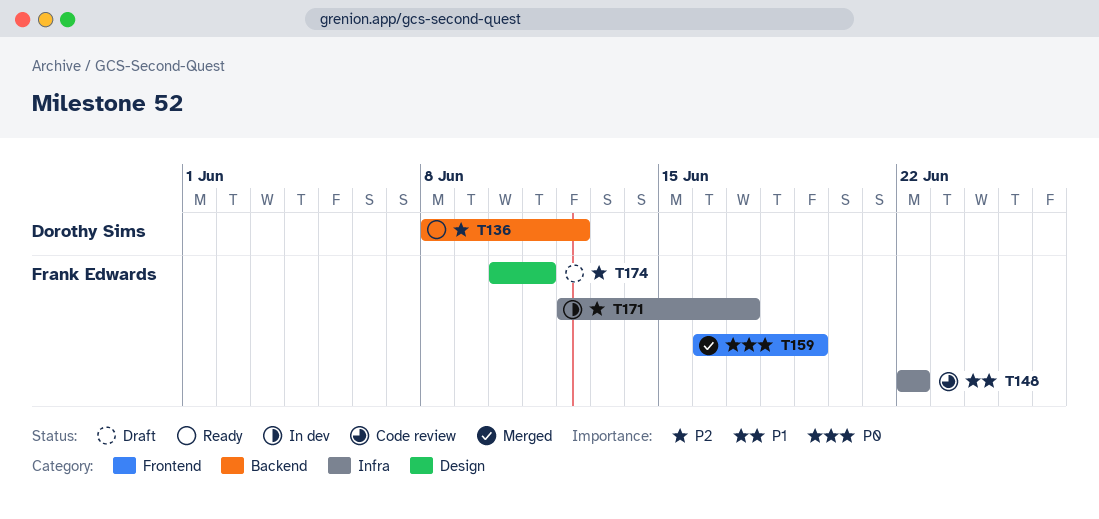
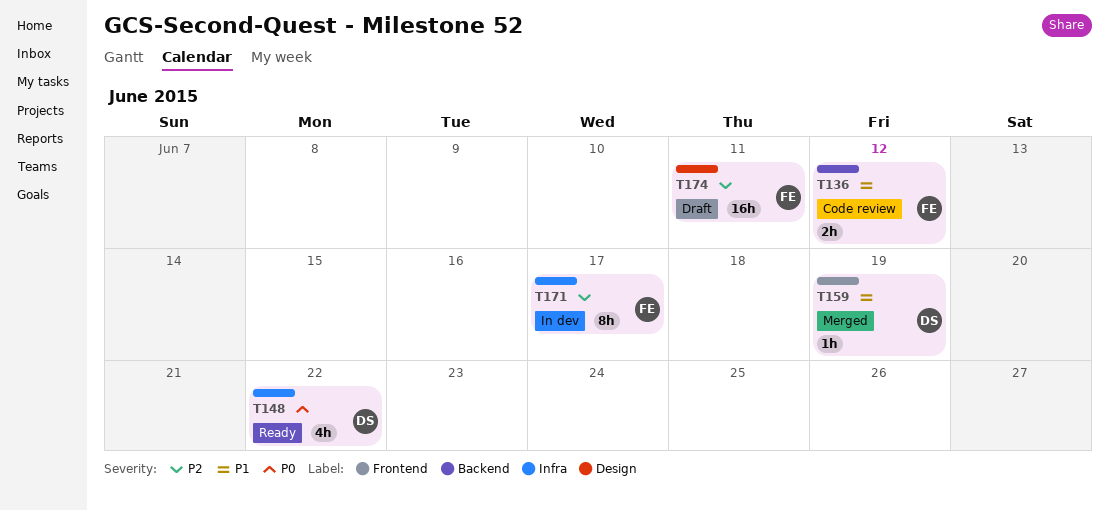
T136, status: Ready -> Code review
T136, owner: Dorothy Sims -> Frank Edwards
T136, priority: P2 -> P1
T148, status: Code review -> Ready
T148, owner: Frank Edwards -> Dorothy Sims
T148, priority: P1 -> P0
T159, owner: Frank Edwards -> Dorothy Sims
T159, priority: P0 -> P1

